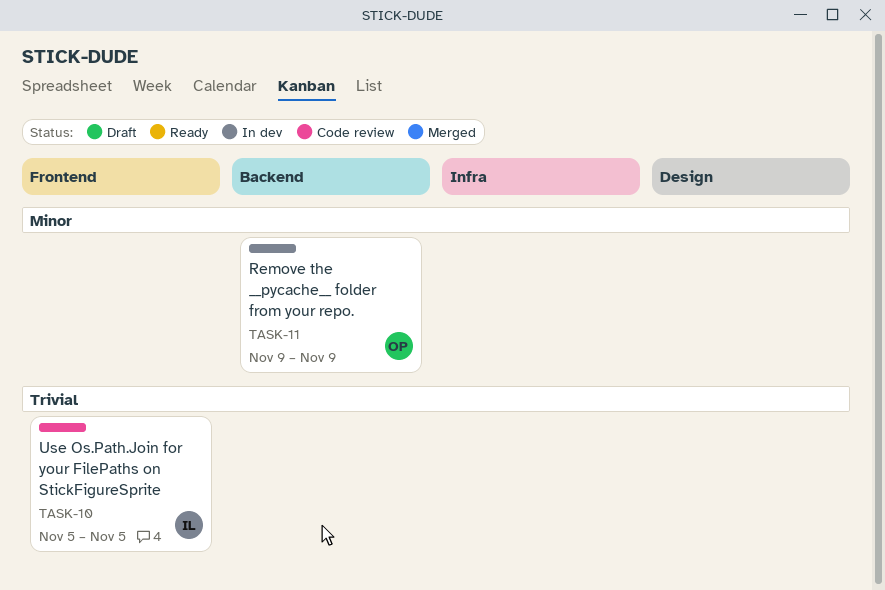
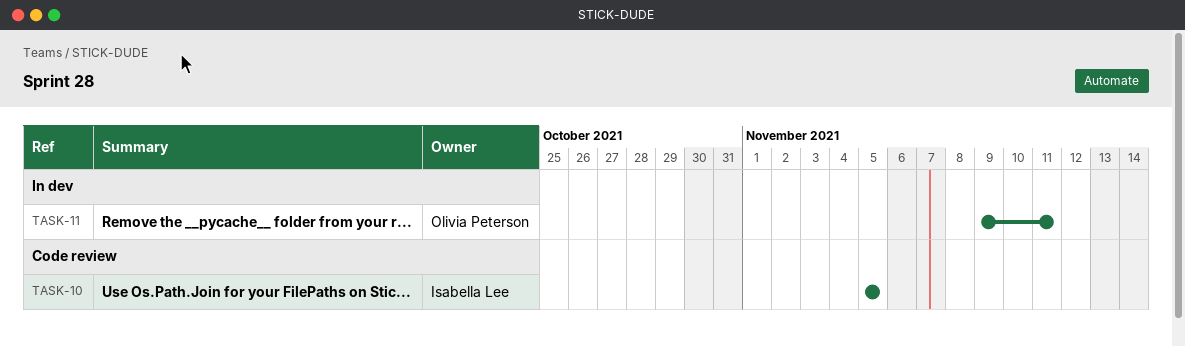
TASK-11, due: Nov 9 -> Nov 11

